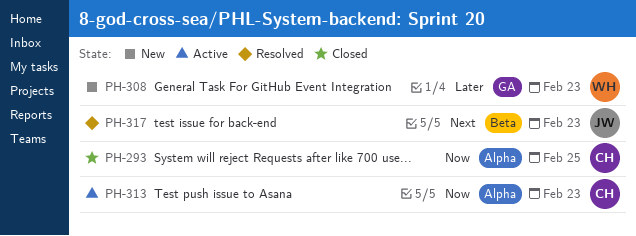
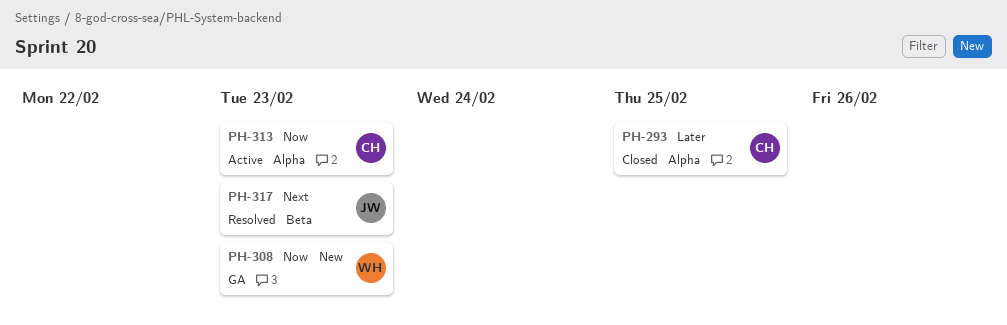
PH-293, priority: Now -> Later
PH-308, priority: Later -> Now

